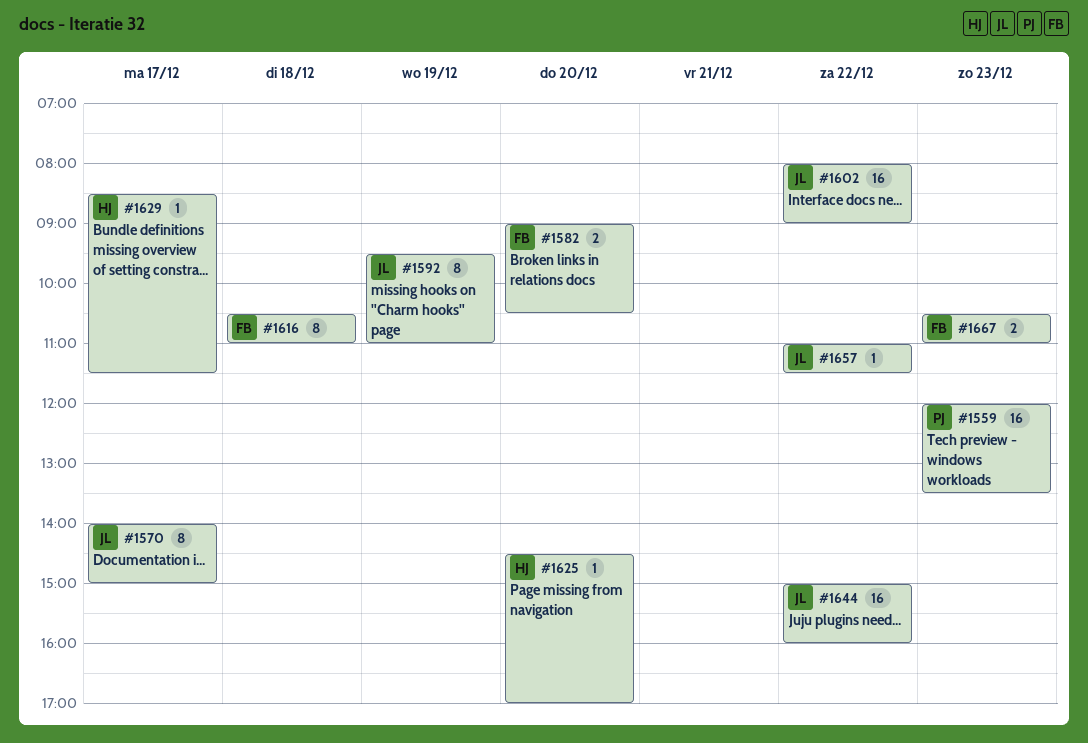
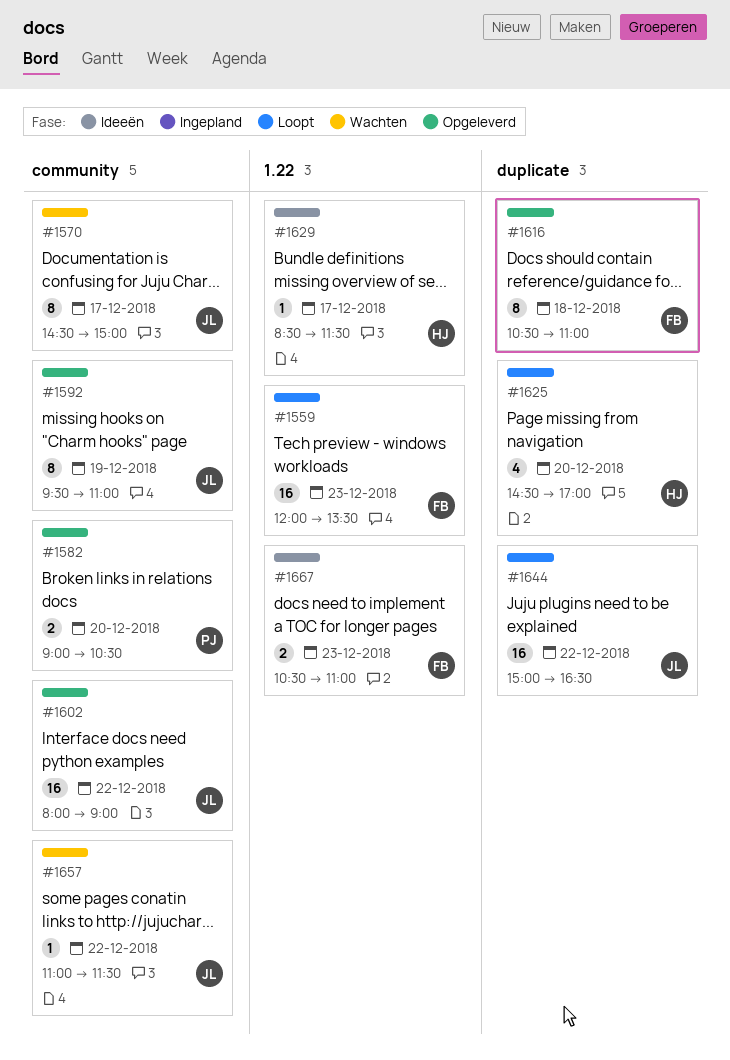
#1559, owner: PJ -> FB
#1570, begins: 14:00 -> 14:30
#1582, owner: FB -> PJ
#1625, estimate: 1 -> 4
#1644, ends: 16:00 -> 16:30

